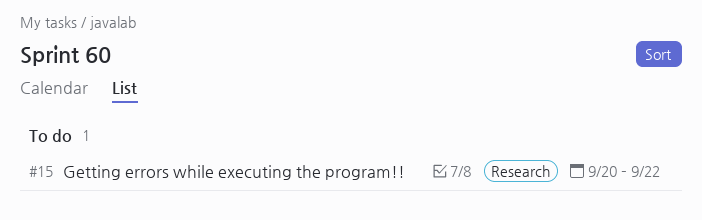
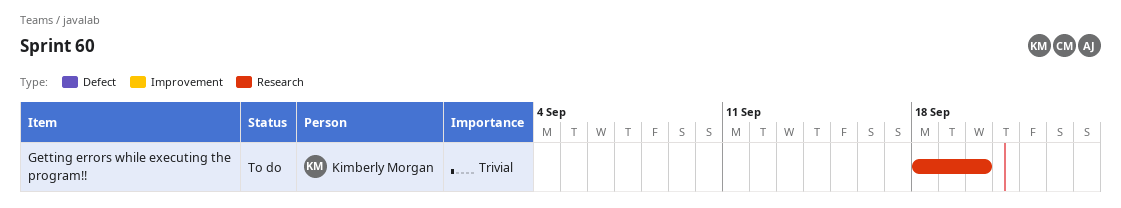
Getting errors while executing the program!!, start: Sep 20 -> Sep 18
Getting errors while executing the program!!, due: Sep 22 -> Sep 20

